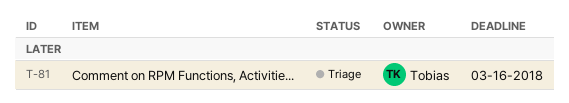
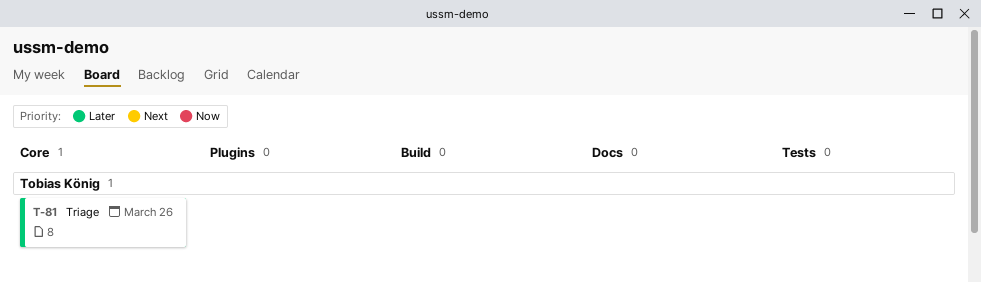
T-81, due: Mar 16 -> Mar 26

